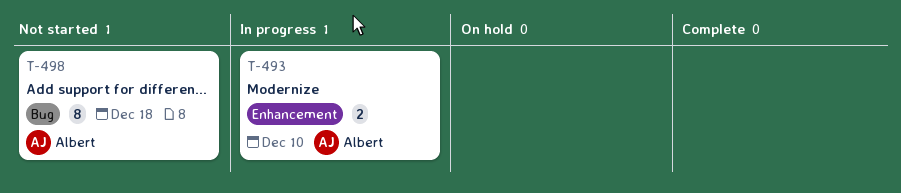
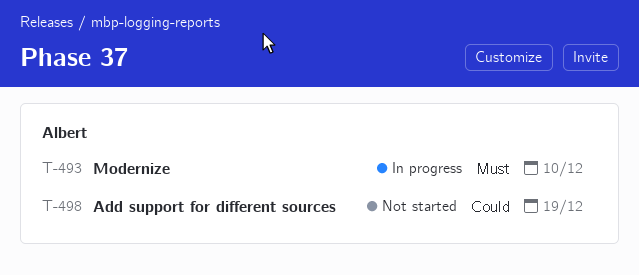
T-498, due: Dec 18 -> Dec 19

